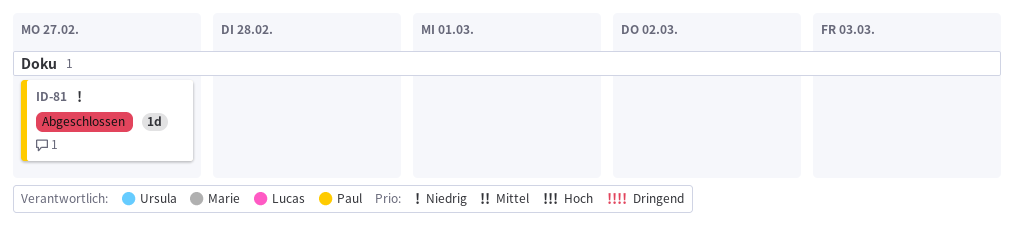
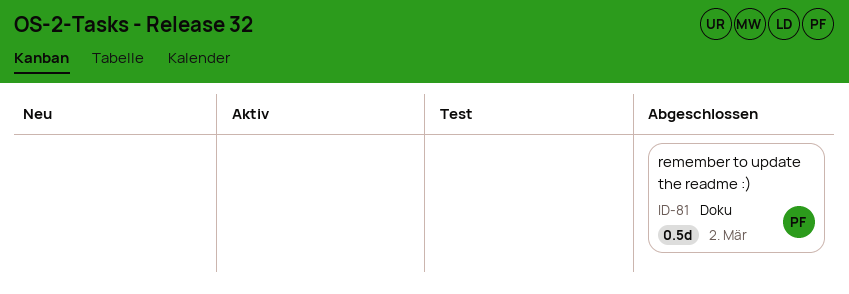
ID-81, estimate: 1d -> 0.5d
ID-81, due: Feb 27 -> Mar 2

